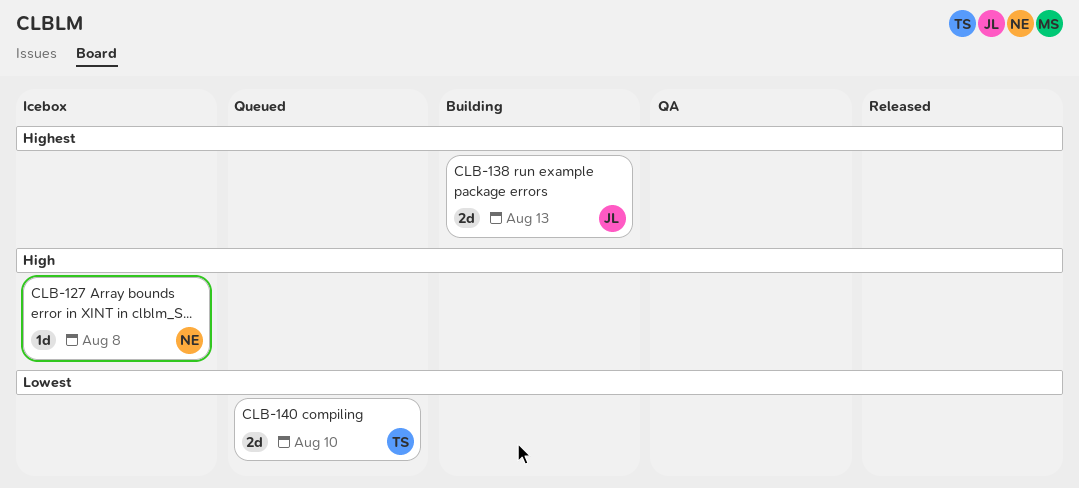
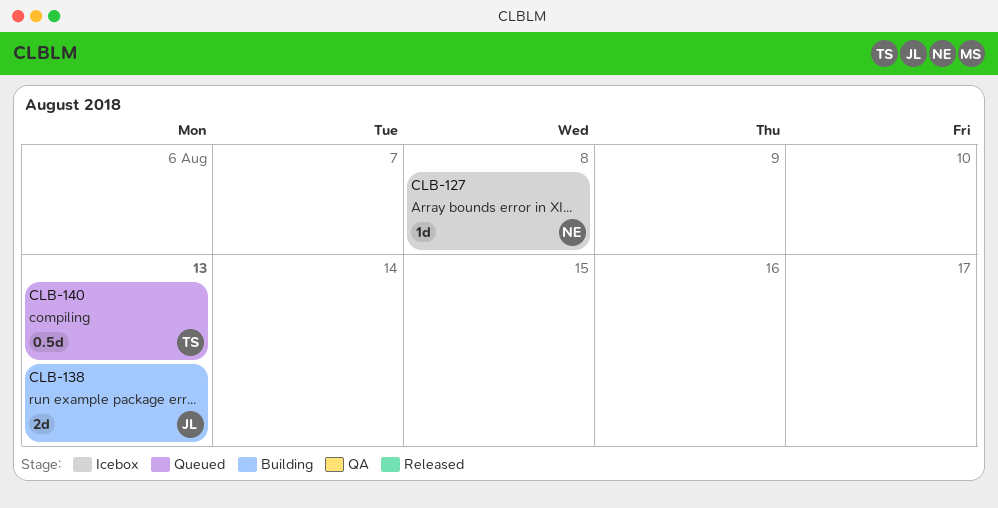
CLB-140, estimate: 2d -> 0.5d
CLB-140, due: Aug 10 -> Aug 13

